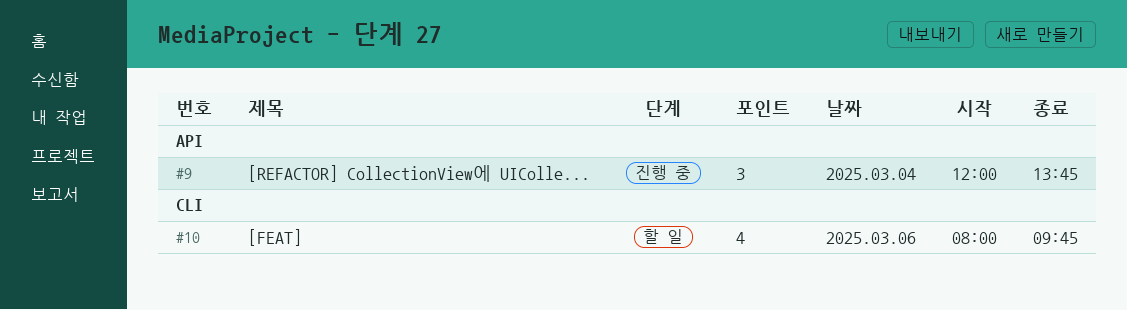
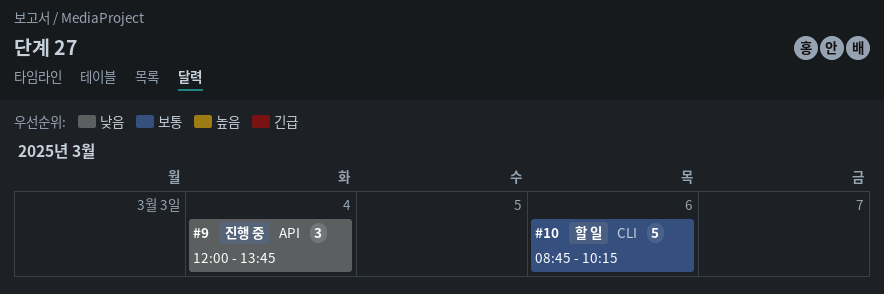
#10, estimate: 4 -> 5
#10, begins: 08:00 -> 08:45
#10, ends: 09:45 -> 10:15

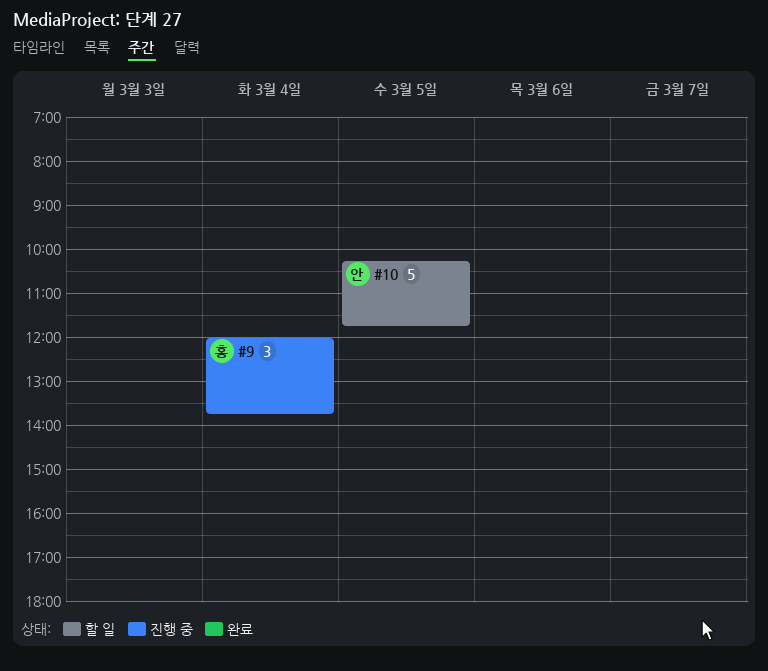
#10, day: Mar 6 -> Mar 5
#10, begins: 08:45 -> 10:15
#10, ends: 10:15 -> 11:45

